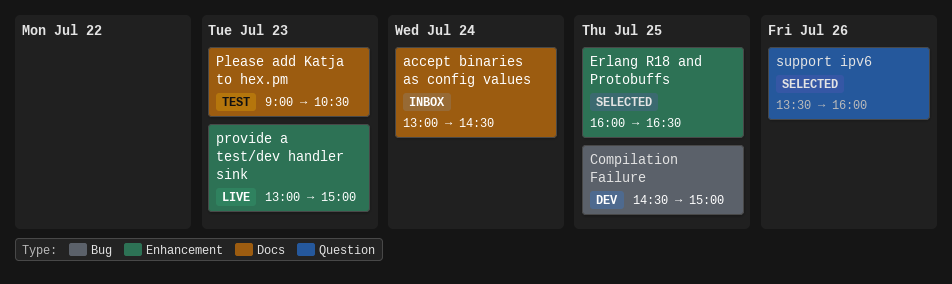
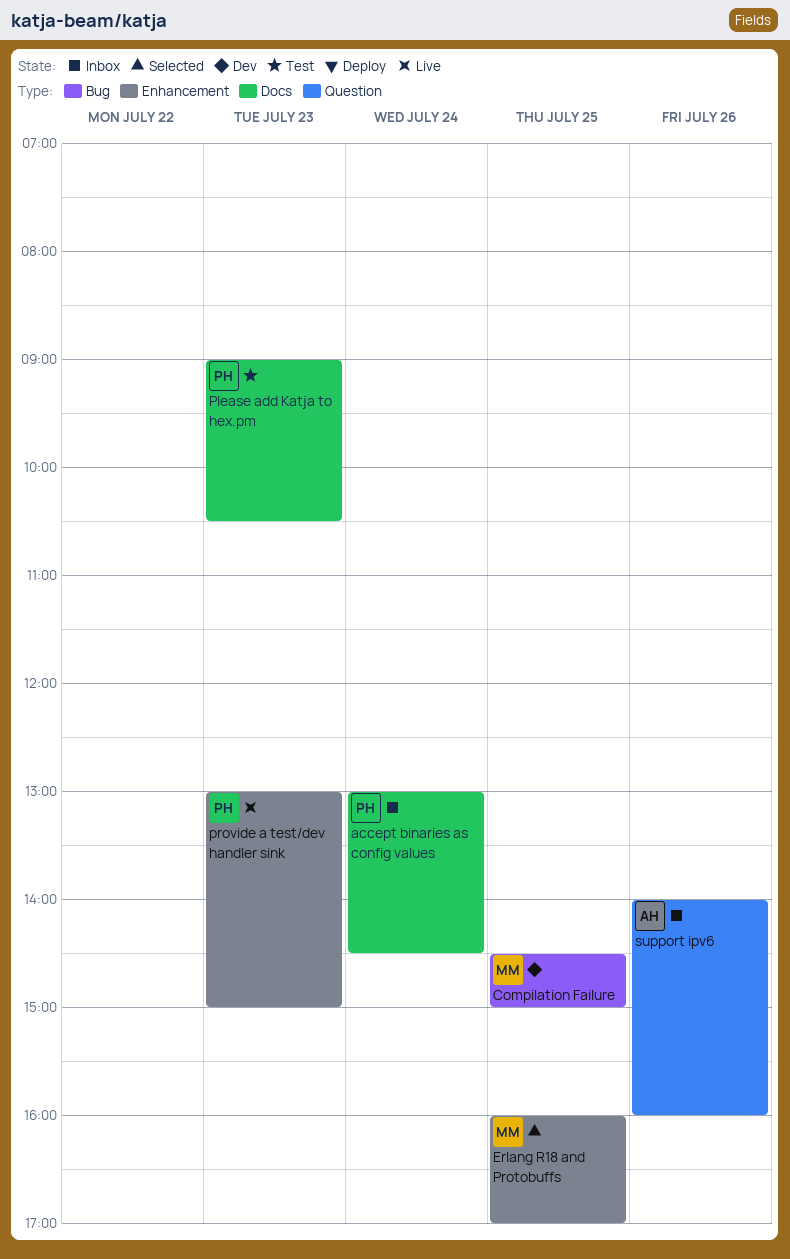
Erlang R18 and Protobuffs, ends: 16:30 -> 17:00
support ipv6, status: Selected -> Inbox
support ipv6, begins: 13:30 -> 14:00

